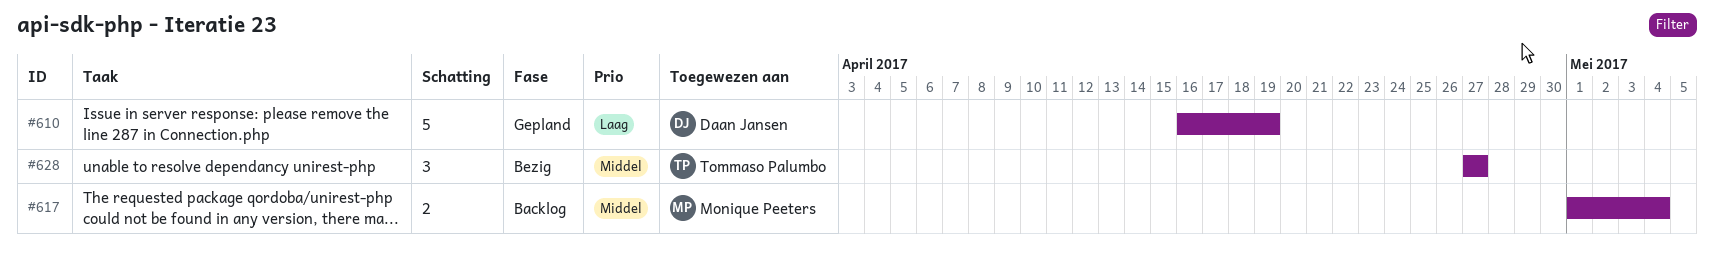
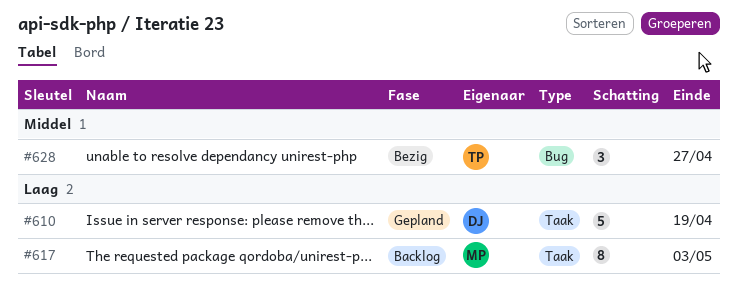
#617, priority: Middel -> Laag
#617, estimate: 2 -> 8
#617, due: May 4 -> May 3

